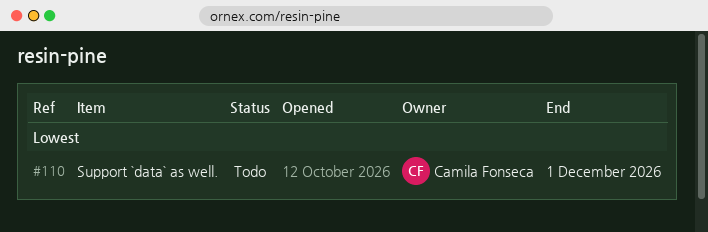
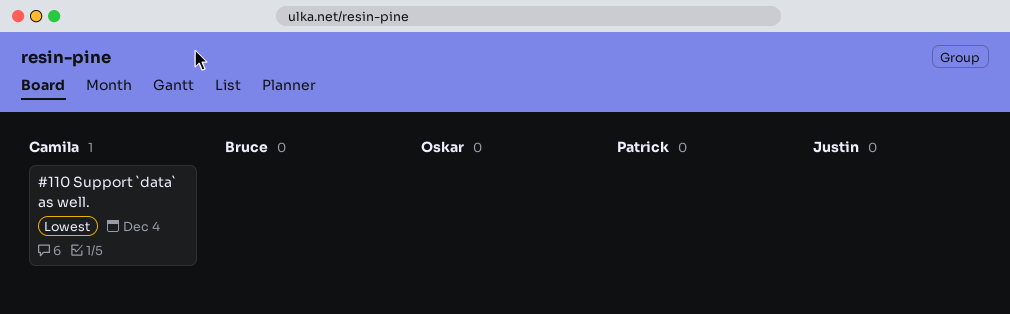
#110, due: Dec 1 -> Dec 4

